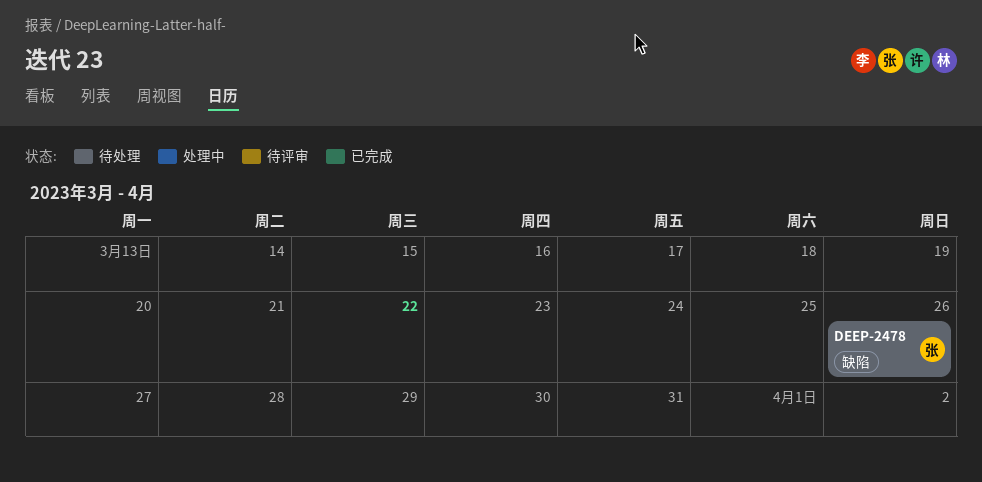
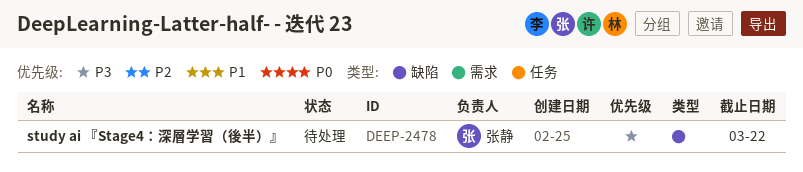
DEEP-2478, due: Mar 26 -> Mar 22

